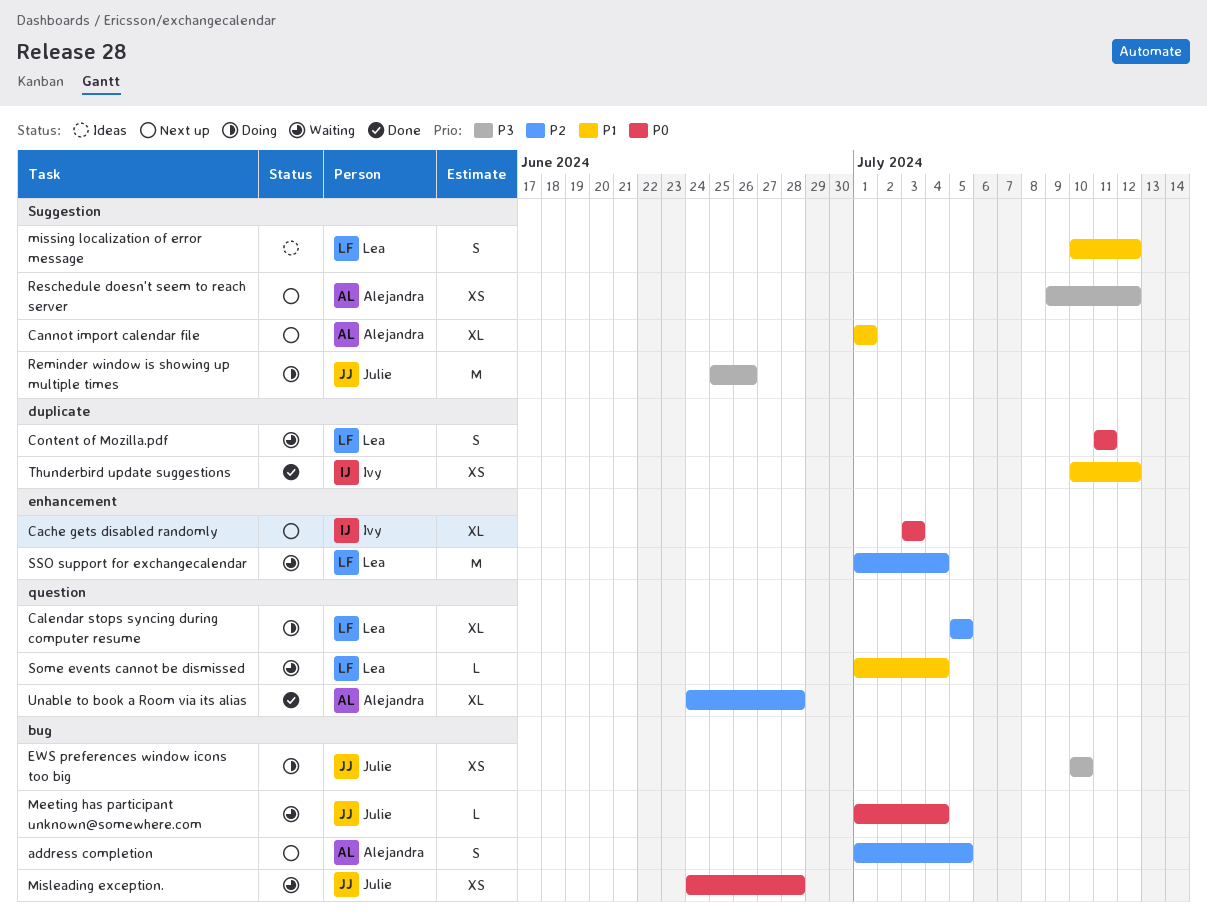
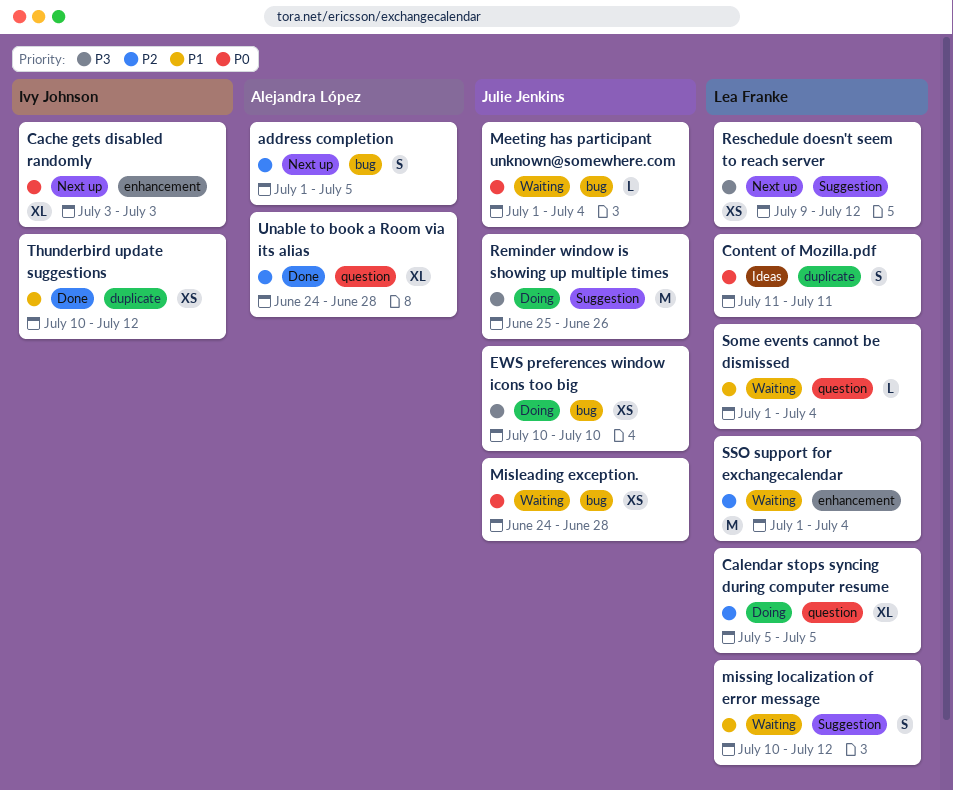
Cannot import calendar file: present -> none
Content of Mozilla.pdf, status: Waiting -> Ideas
missing localization of error message, status: Ideas -> Waiting
Reschedule doesn't seem to reach server, owner: Alejandra López -> Lea Franke

